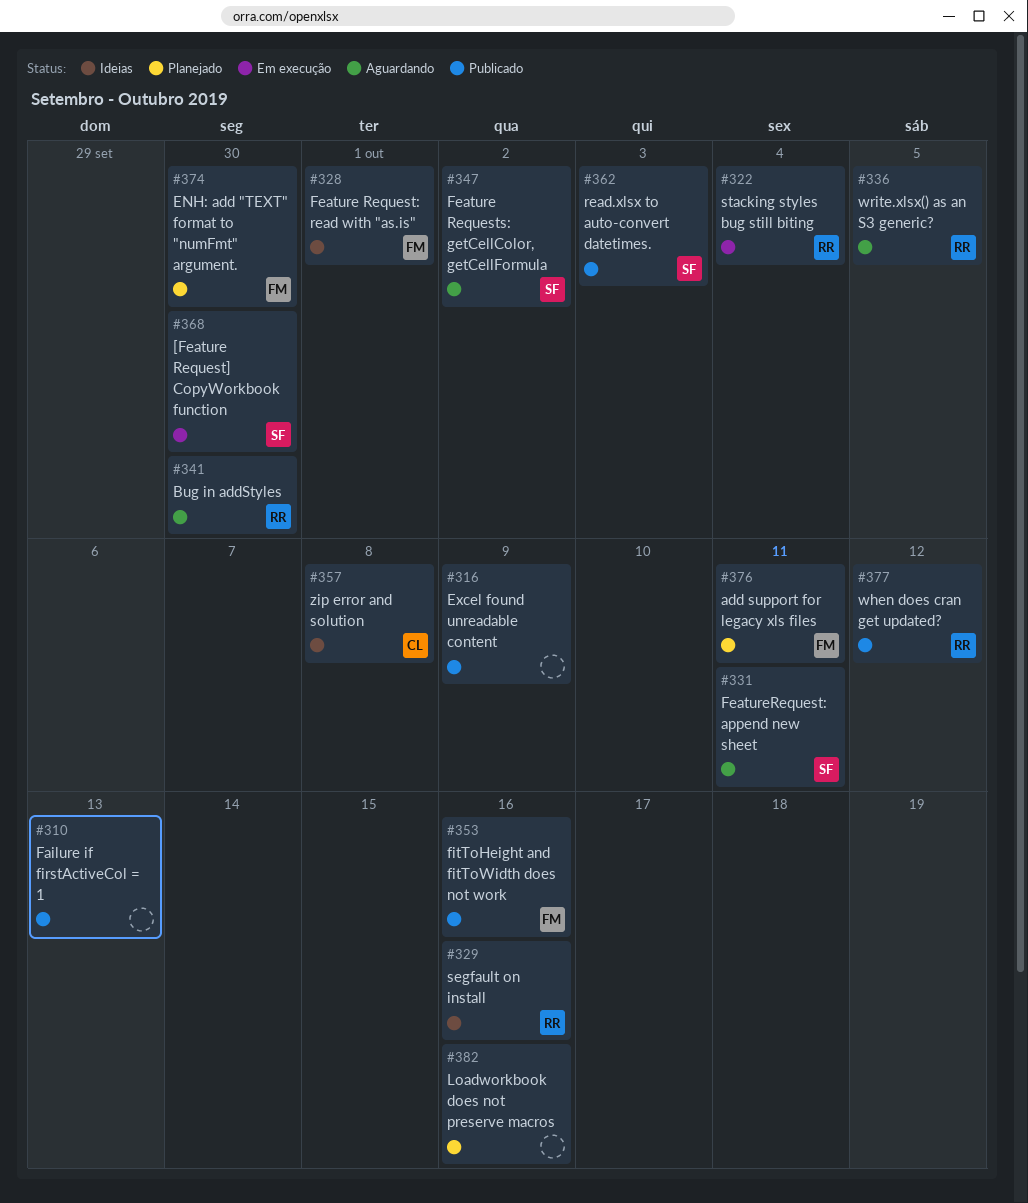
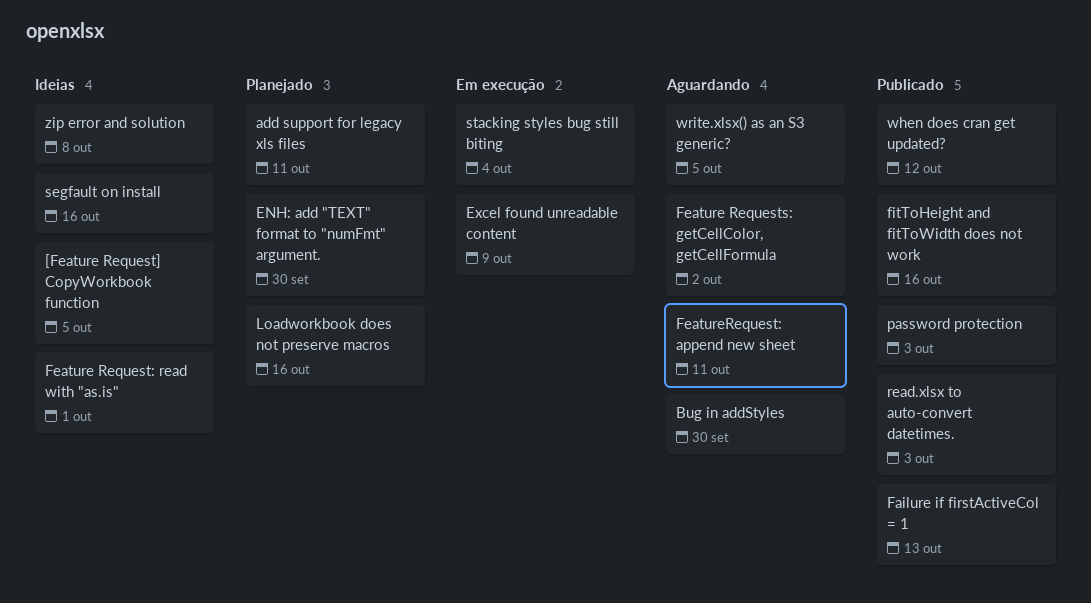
[Feature Request] CopyWorkbook function, status: Em execução -> Ideias
[Feature Request] CopyWorkbook function, due: Sep 30 -> Oct 5
Excel found unreadable content, status: Publicado -> Em execução
password protection: none -> present

